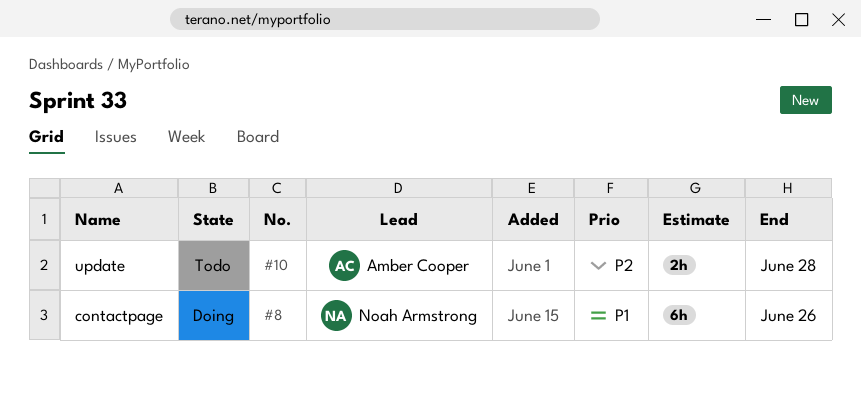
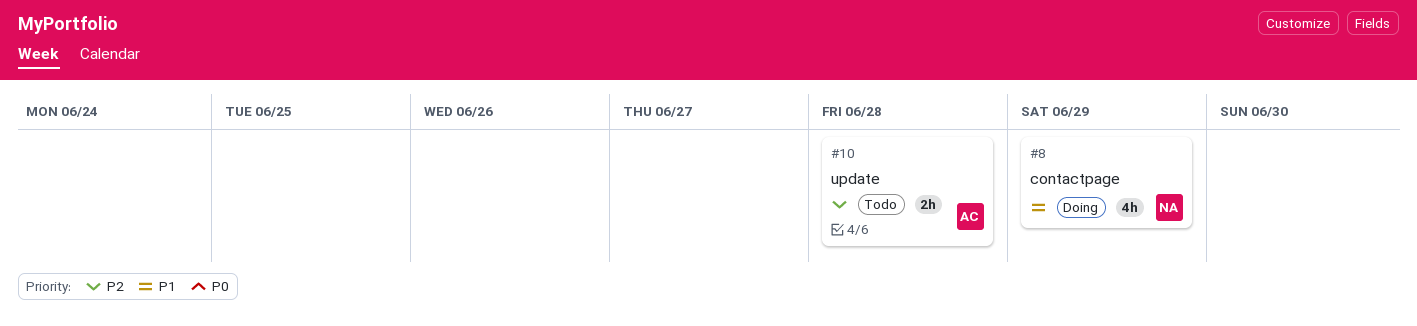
#8, estimate: 6h -> 4h
#8, due: Jun 26 -> Jun 29

